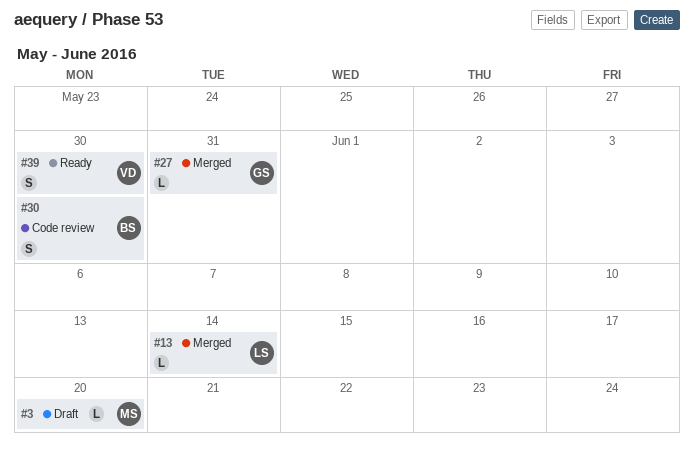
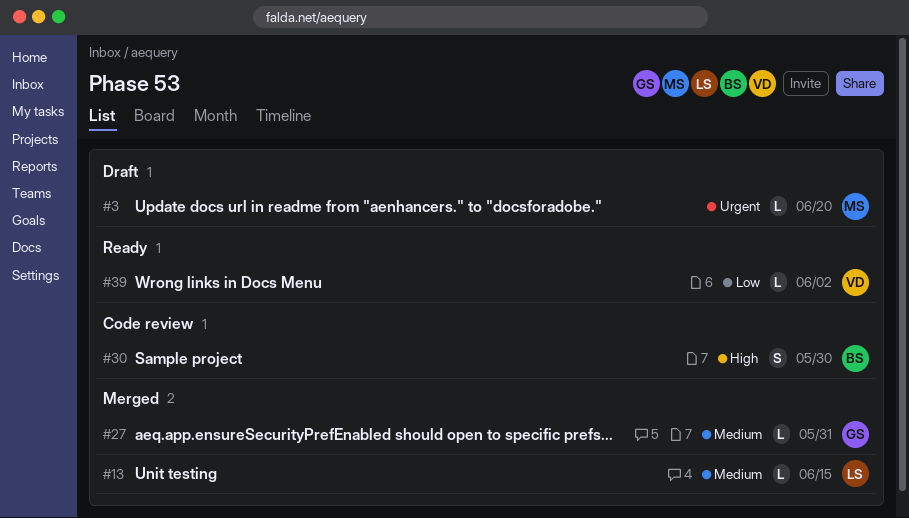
#13, due: Jun 14 -> Jun 15
#39, estimate: S -> L
#39, due: May 30 -> Jun 2

